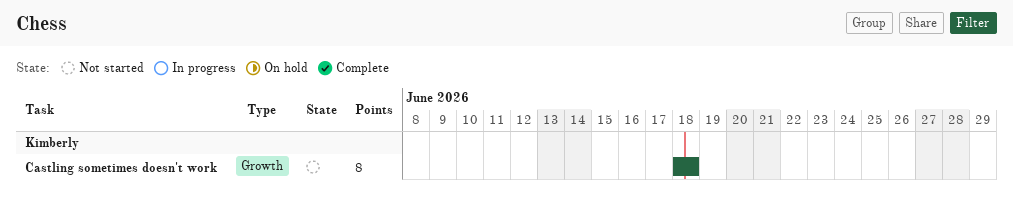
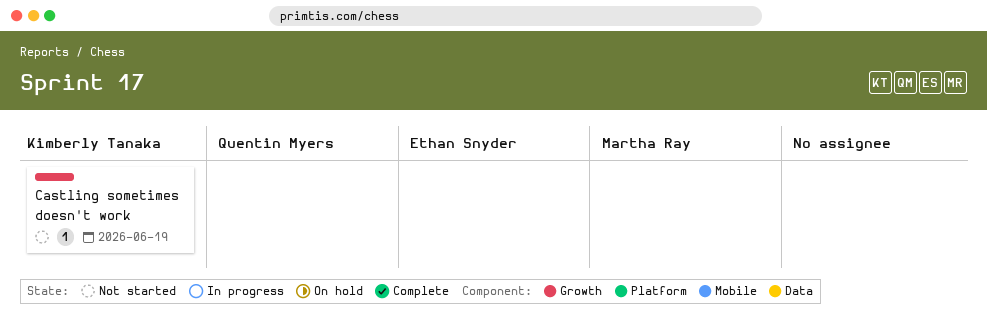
Castling sometimes doesn't work, estimate: 8 -> 1
Castling sometimes doesn't work, due: Jun 18 -> Jun 19

